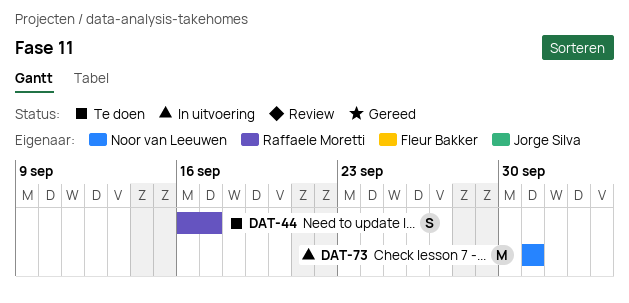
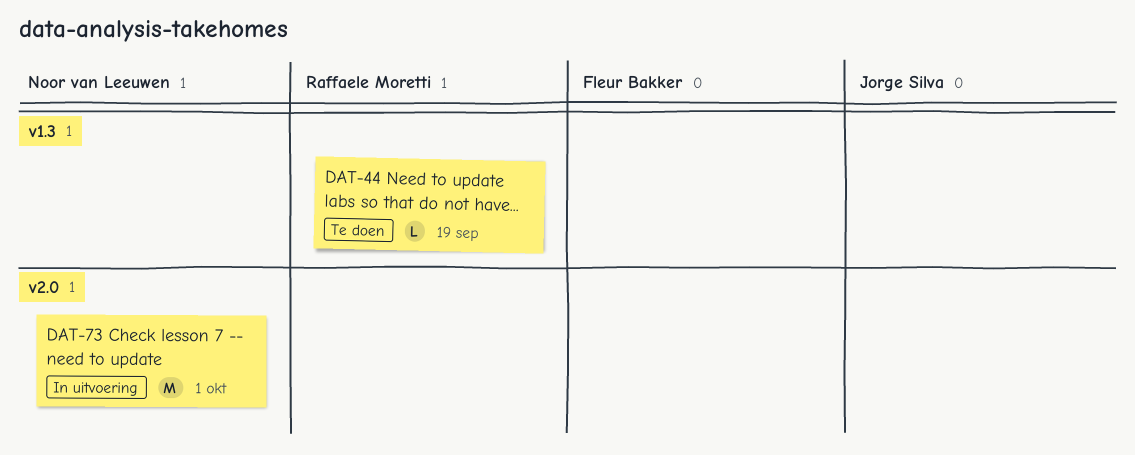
DAT-44, estimate: S -> L
DAT-44, due: Sep 17 -> Sep 19

